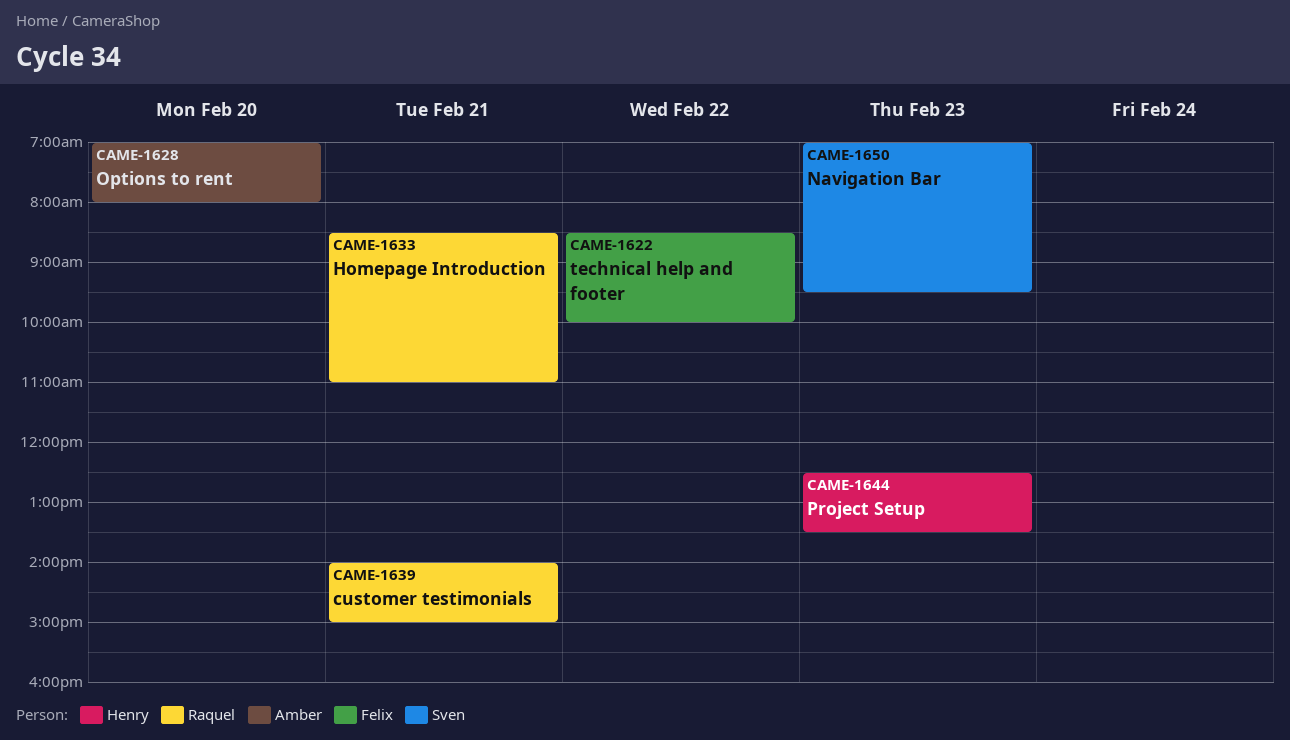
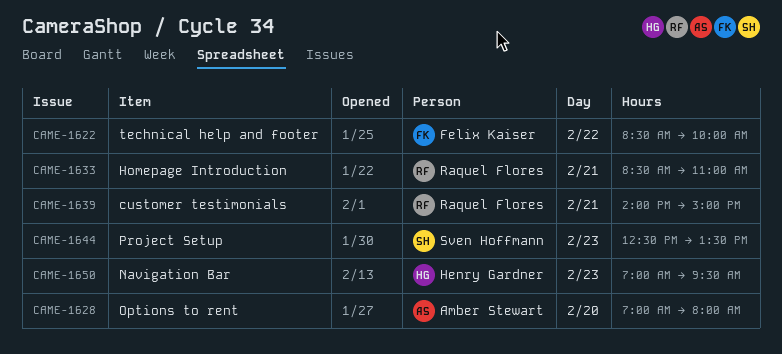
CAME-1644, owner: Henry Gardner -> Sven Hoffmann
CAME-1650, owner: Sven Hoffmann -> Henry Gardner

